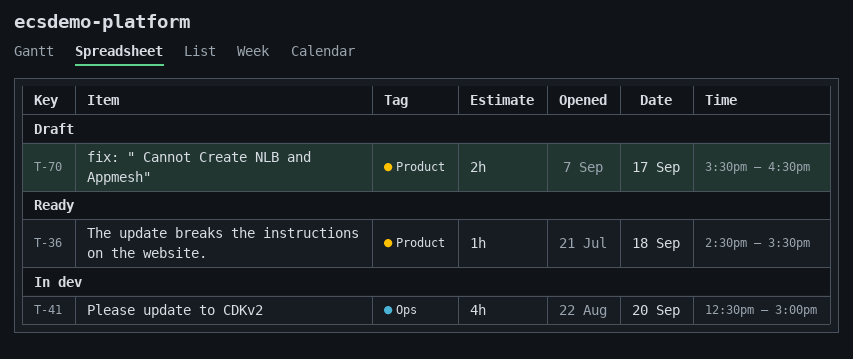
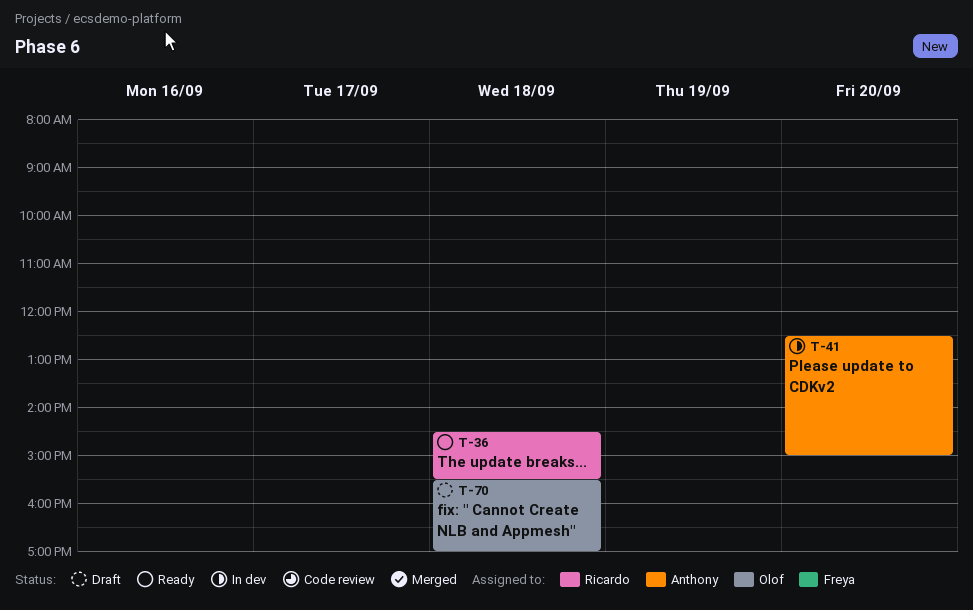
T-70, day: Sep 17 -> Sep 18
T-70, ends: 16:30 -> 17:00

